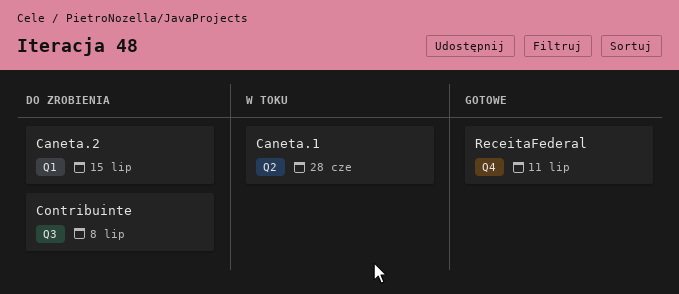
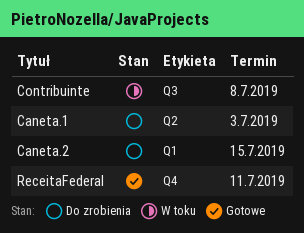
Caneta.1, status: W toku -> Do zrobienia
Caneta.1, due: Jun 28 -> Jul 3
Contribuinte, status: Do zrobienia -> W toku

